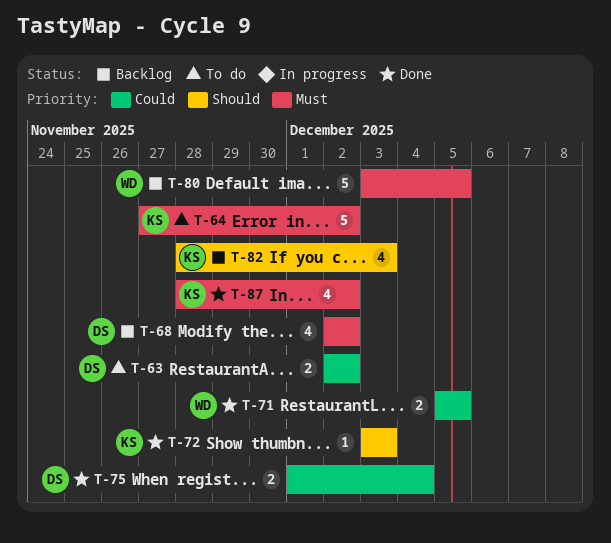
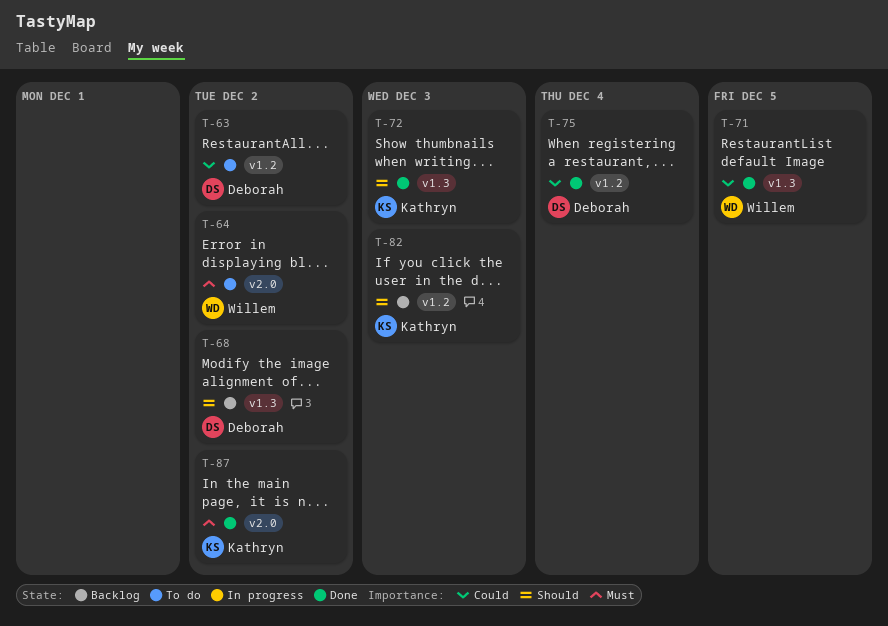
T-64, owner: Kathryn -> Willem
T-68, priority: Must -> Should
T-80: present -> none

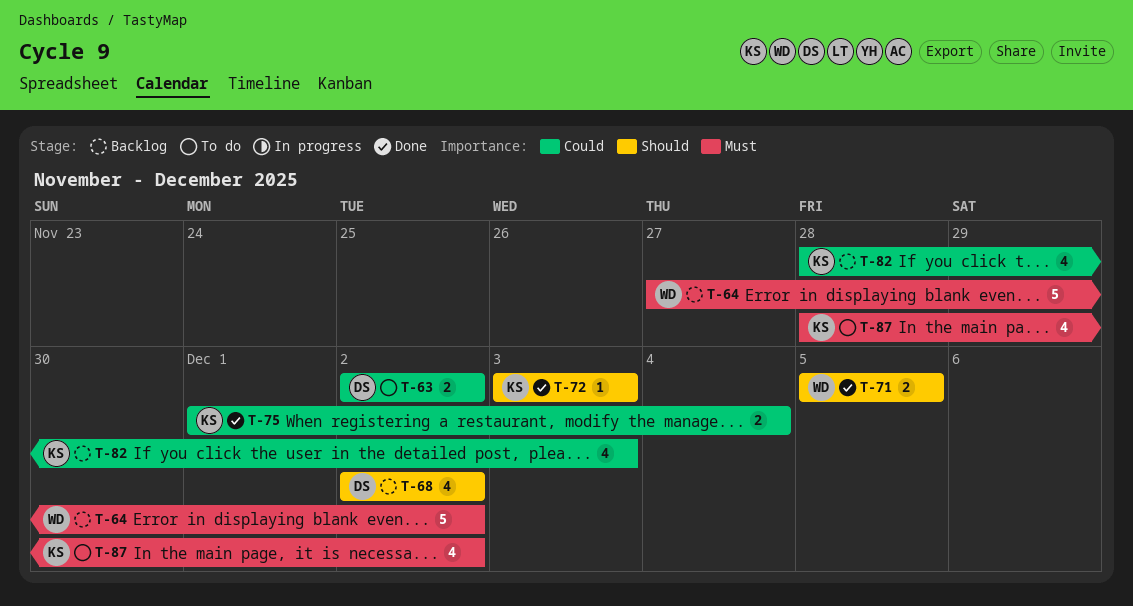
T-64, status: To do -> Backlog
T-71, priority: Could -> Should
T-75, owner: Deborah -> Kathryn
T-82, priority: Should -> Could
T-87, status: Done -> To do

